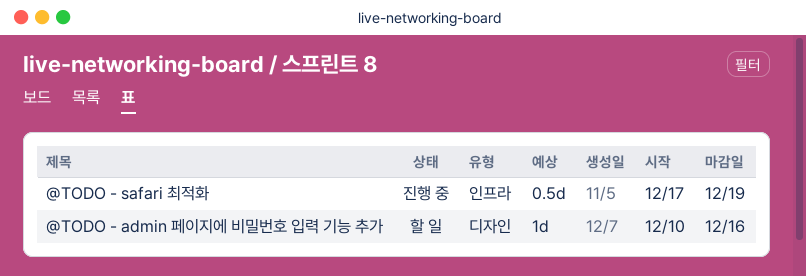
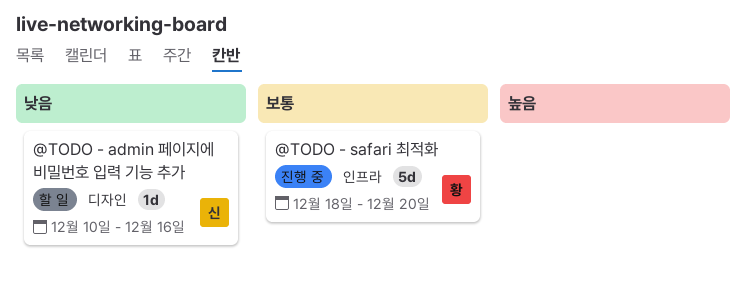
@TODO - safari 최적화, estimate: 0.5d -> 5d
@TODO - safari 최적화, start: Dec 17 -> Dec 18
@TODO - safari 최적화, due: Dec 19 -> Dec 20

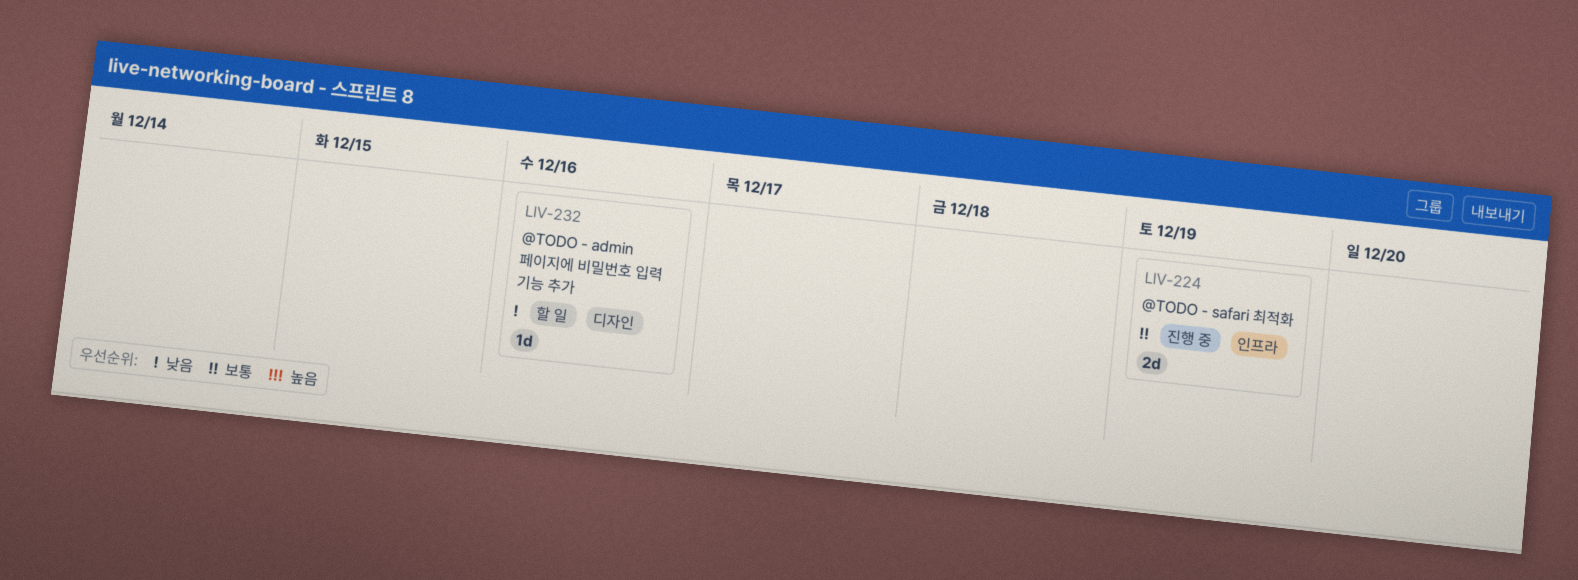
@TODO - safari 최적화, estimate: 5d -> 2d
@TODO - safari 최적화, due: Dec 20 -> Dec 19

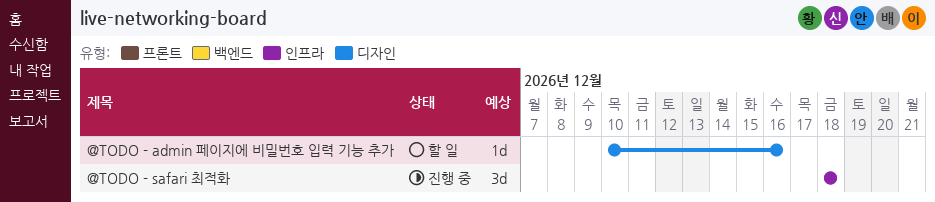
@TODO - safari 최적화, estimate: 2d -> 3d
@TODO - safari 최적화, due: Dec 19 -> Dec 18

